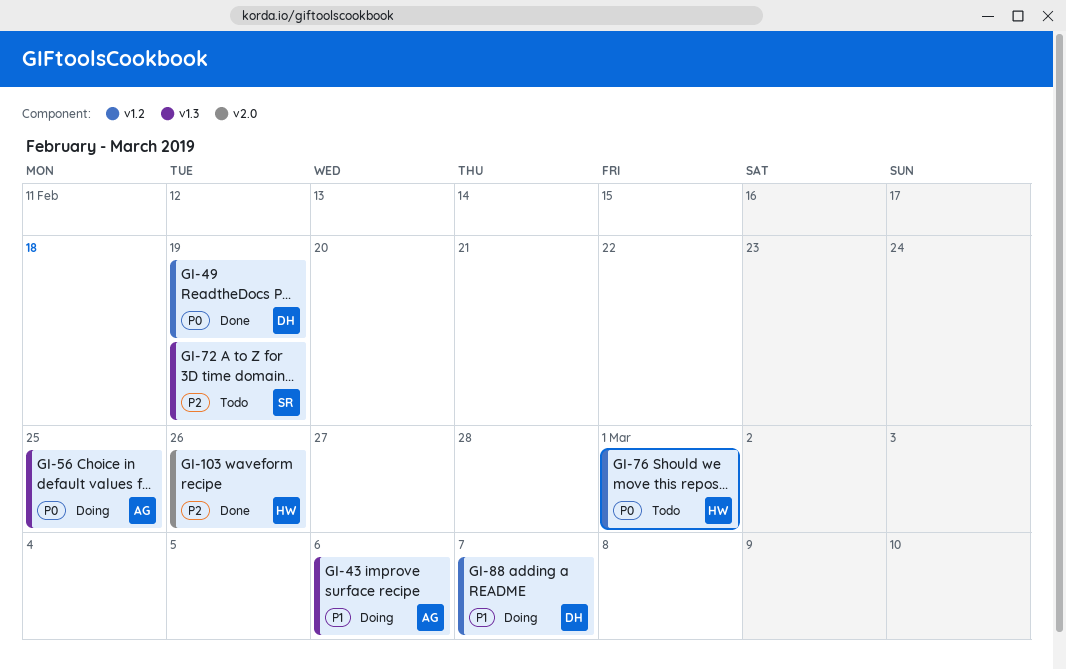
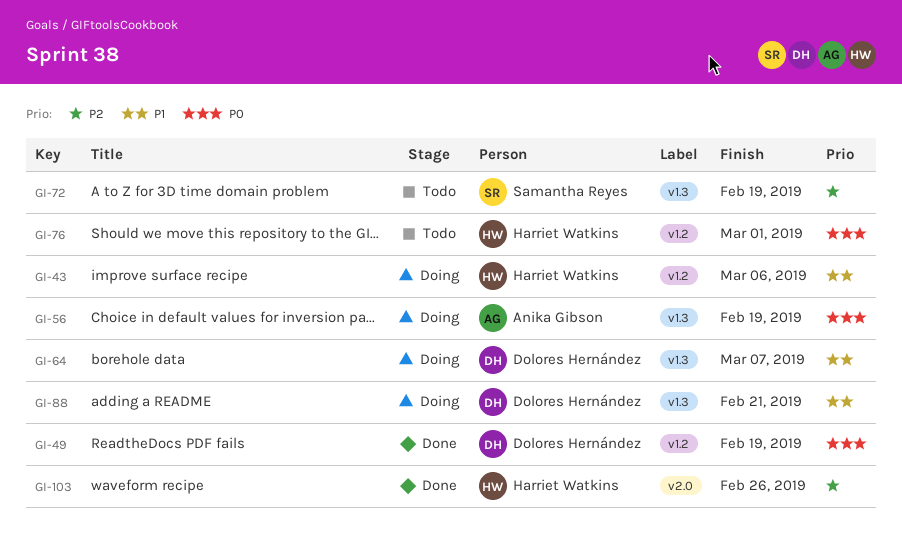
GI-43, owner: Anika Gibson -> Harriet Watkins
GI-43, label: v1.3 -> v1.2
GI-56, due: Feb 25 -> Feb 19
GI-64: none -> present
GI-88, label: v1.2 -> v1.3
GI-88, due: Mar 7 -> Feb 21

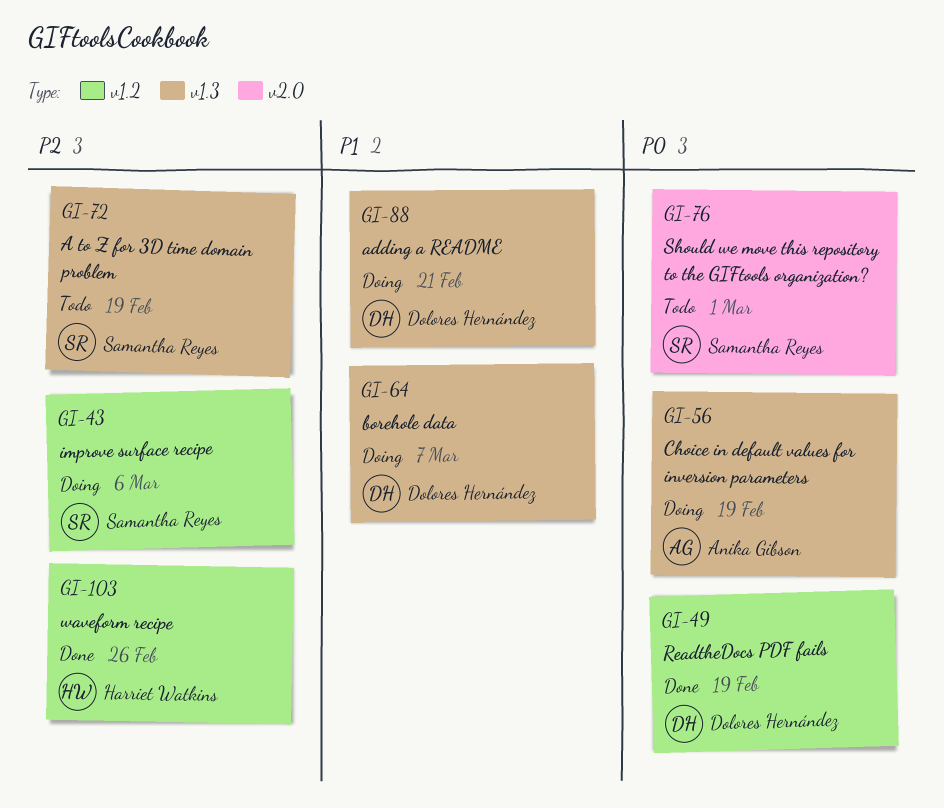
GI-43, owner: Harriet Watkins -> Samantha Reyes
GI-43, priority: P1 -> P2
GI-76, owner: Harriet Watkins -> Samantha Reyes
GI-76, label: v1.2 -> v2.0
GI-103, label: v2.0 -> v1.2

